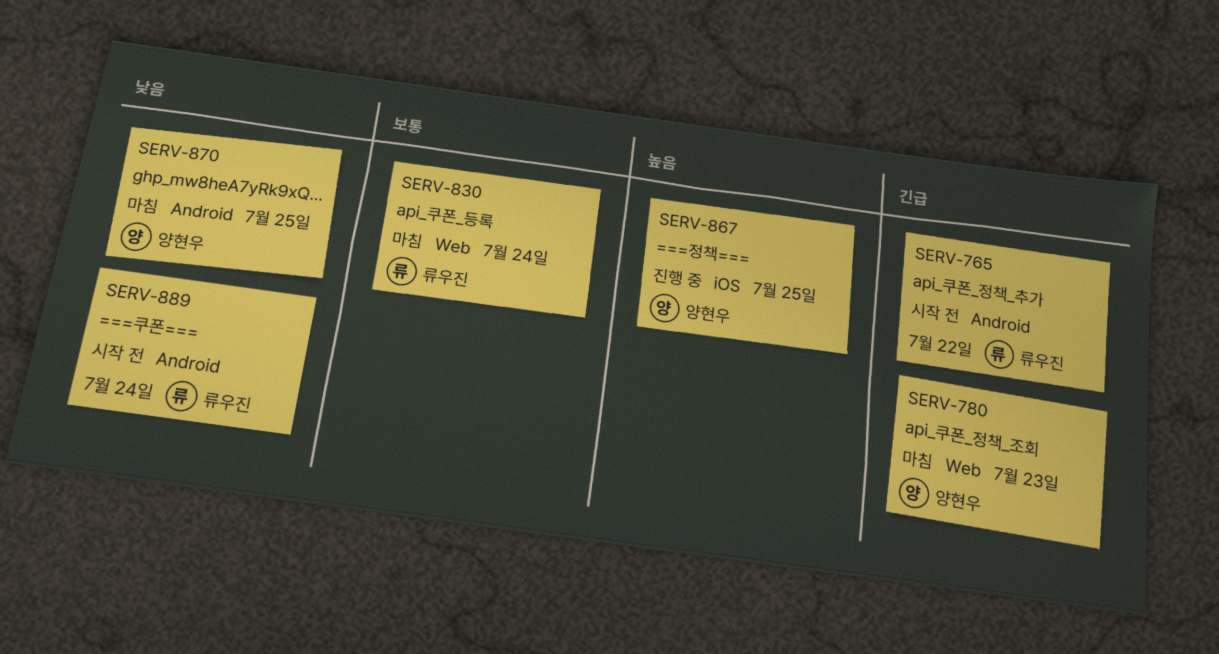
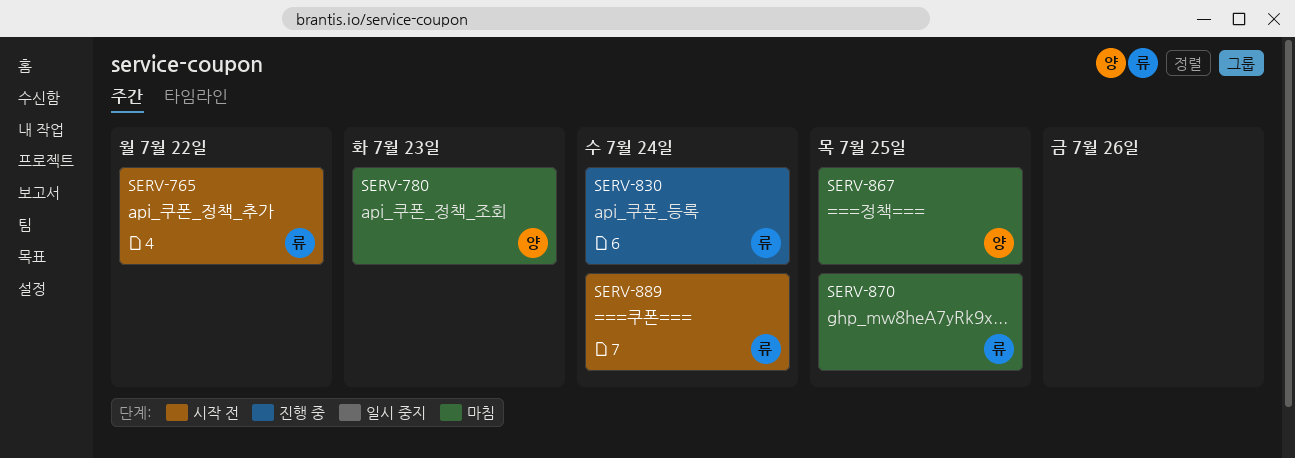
SERV-830, status: 마침 -> 진행 중
SERV-867, status: 진행 중 -> 마침
SERV-870, owner: 양현우 -> 류우진

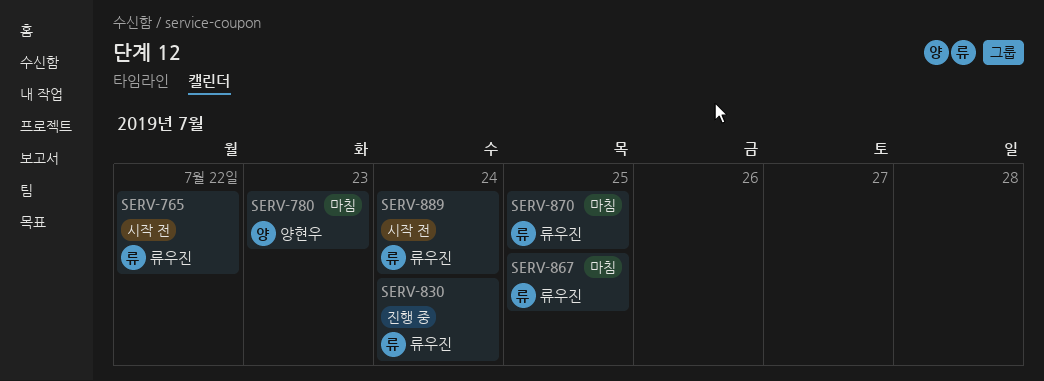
SERV-867, owner: 양현우 -> 류우진

